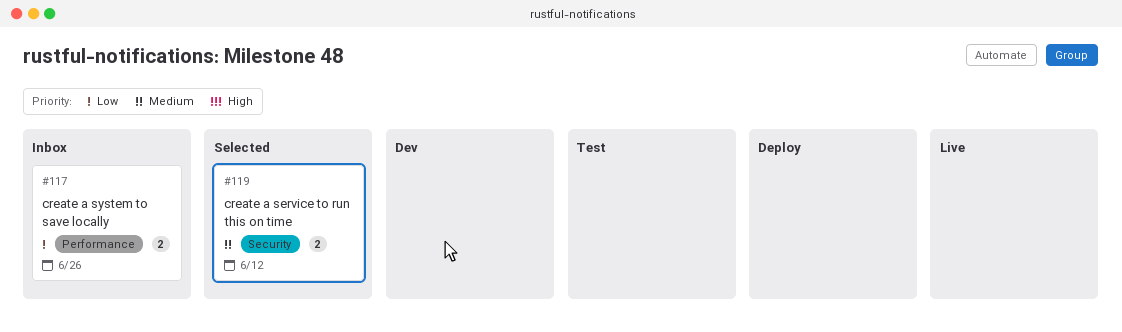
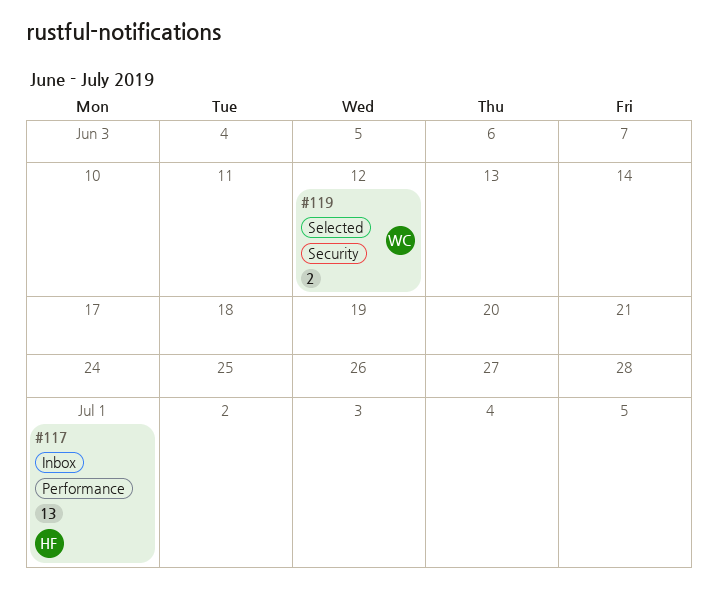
#117, estimate: 2 -> 13
#117, due: Jun 26 -> Jul 1

